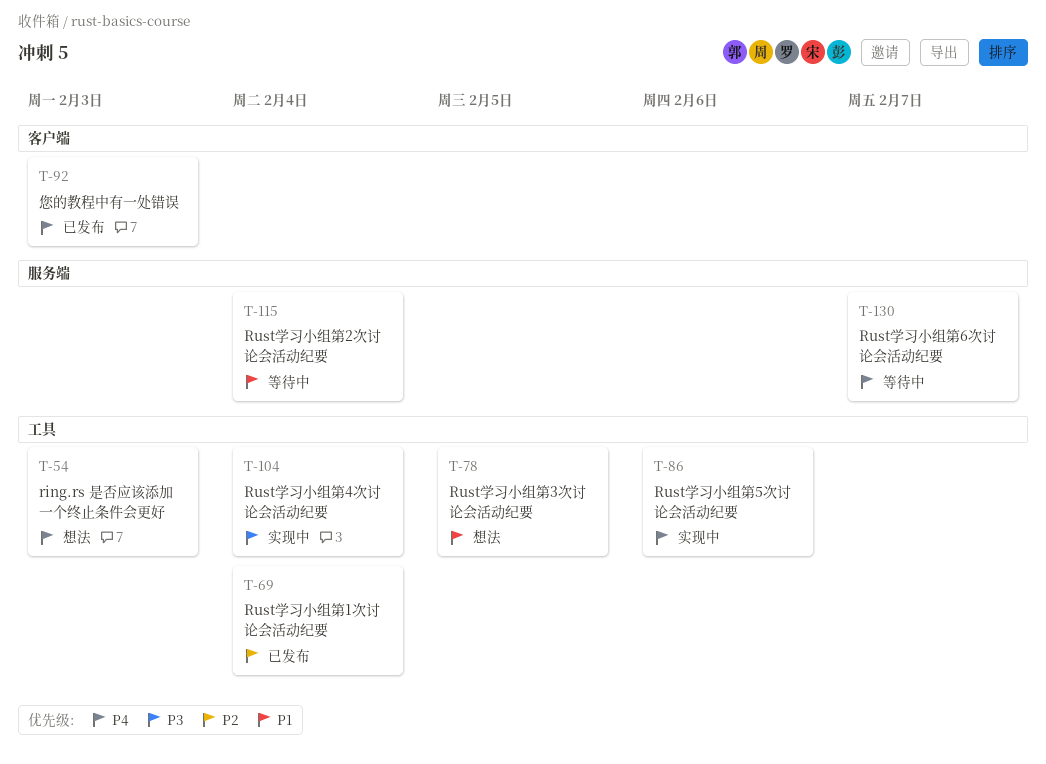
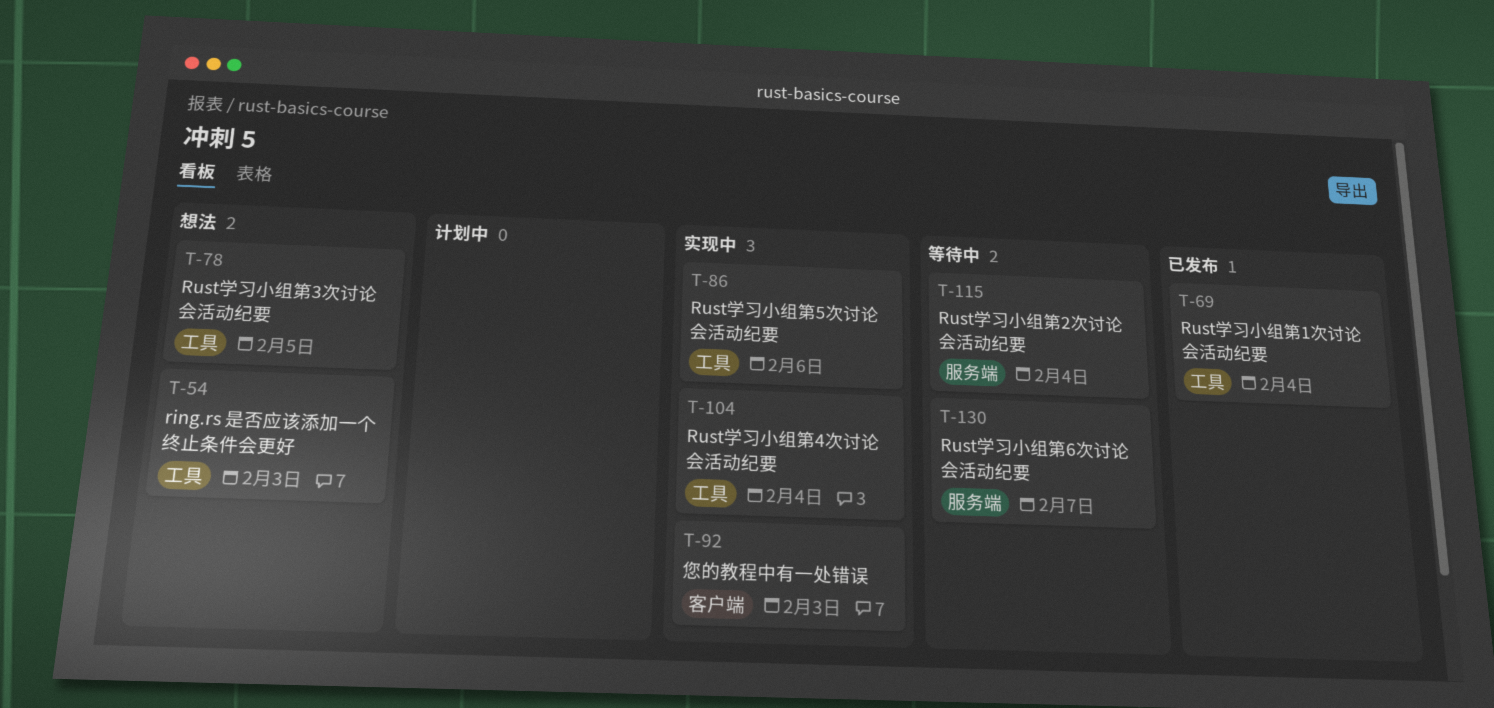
T-92, status: 已发布 -> 实现中

